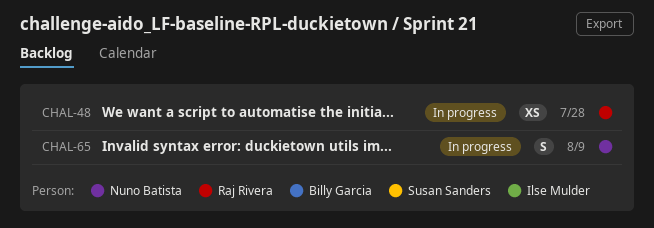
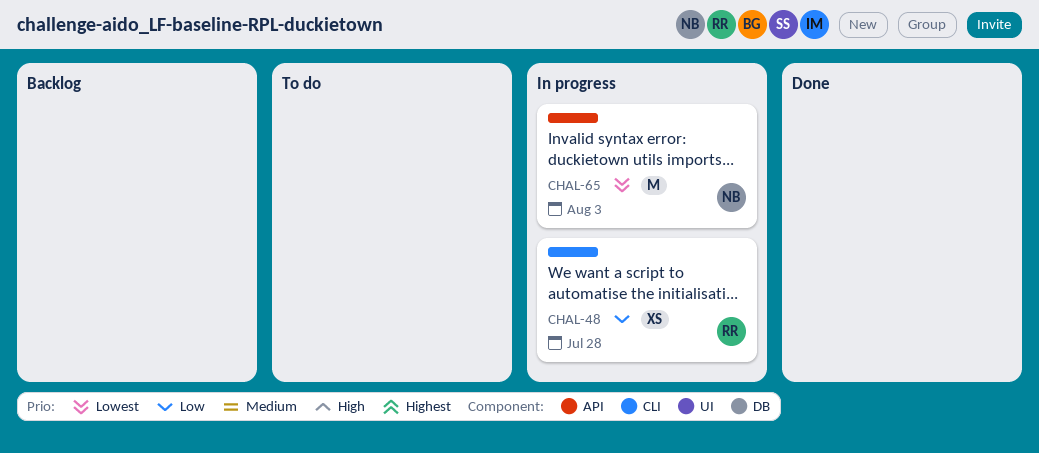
CHAL-65, estimate: S -> M
CHAL-65, due: Aug 9 -> Aug 3

